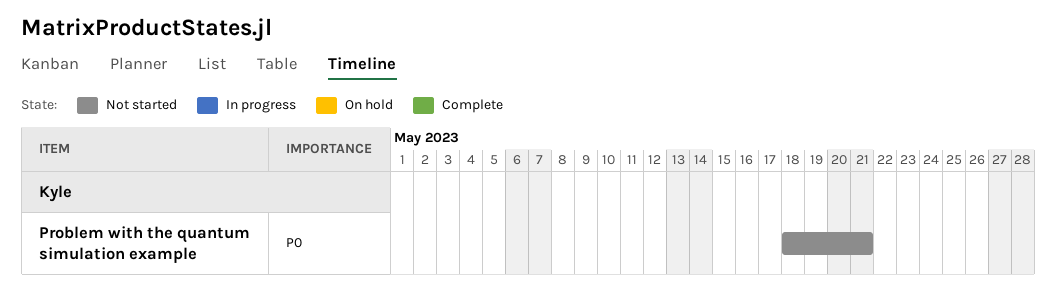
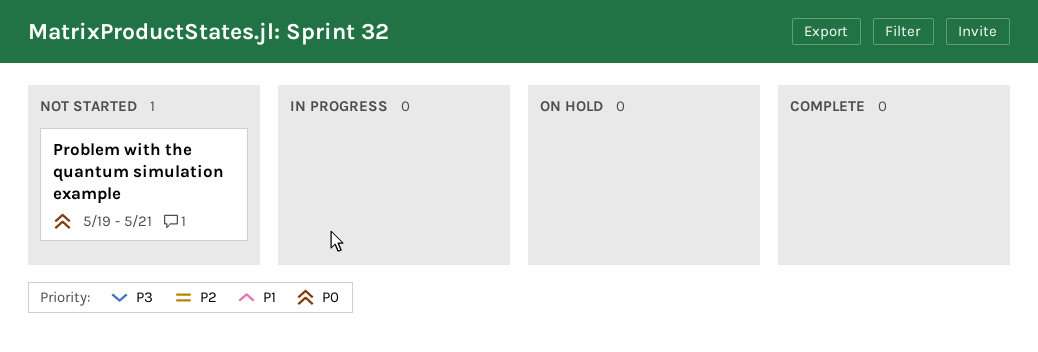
Problem with the quantum simulation example, start: May 18 -> May 19

